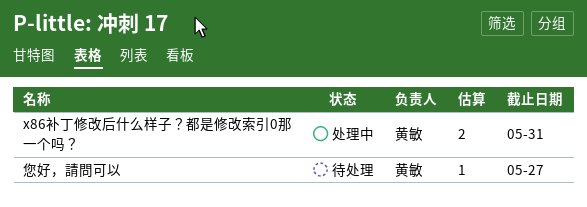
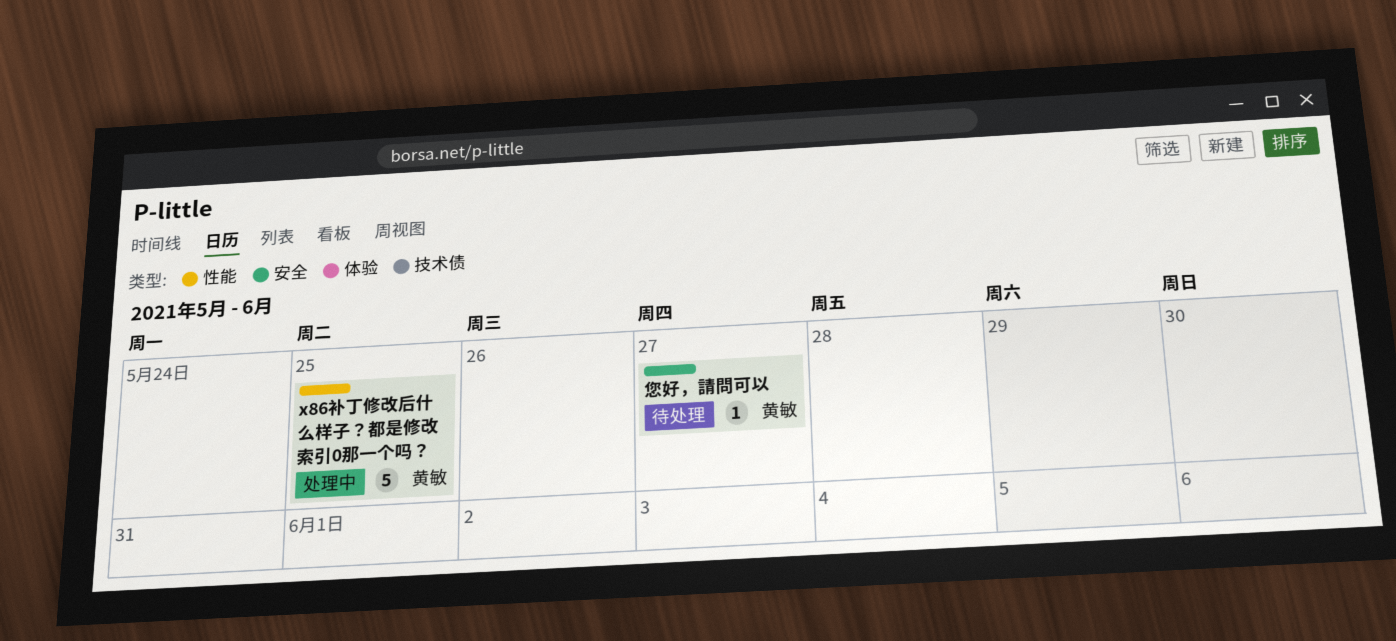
x86补丁修改后什么样子？都是修改索引0那一个吗？, estimate: 2 -> 5
x86补丁修改后什么样子？都是修改索引0那一个吗？, due: May 31 -> May 25

